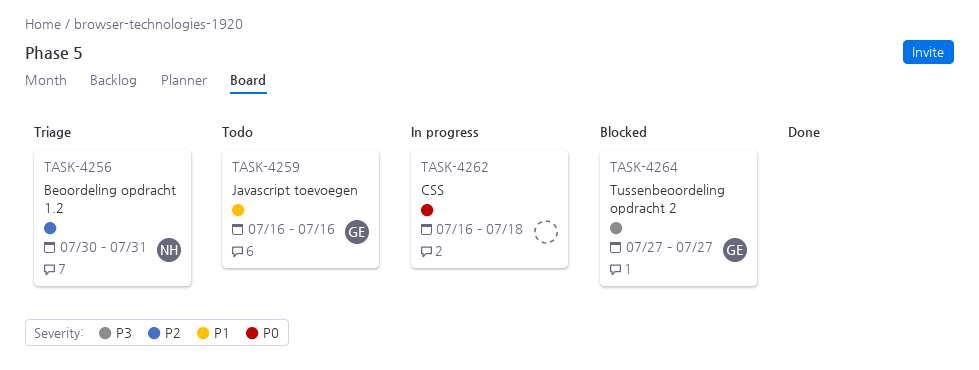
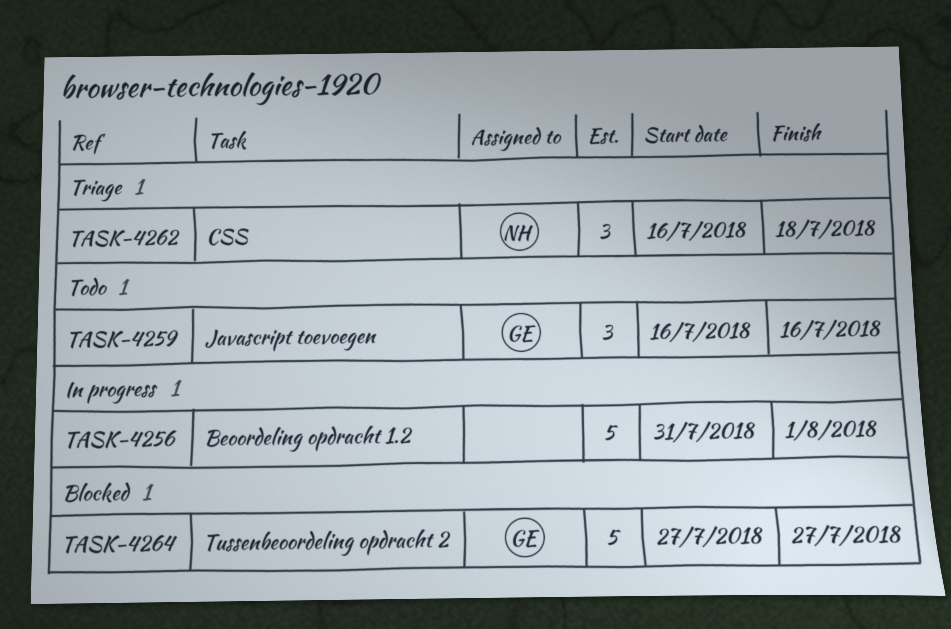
TASK-4256, status: Triage -> In progress
TASK-4256, owner: NH -> none
TASK-4256, start: Jul 30 -> Jul 31
TASK-4256, due: Jul 31 -> Aug 1
TASK-4262, status: In progress -> Triage
TASK-4262, owner: none -> NH

